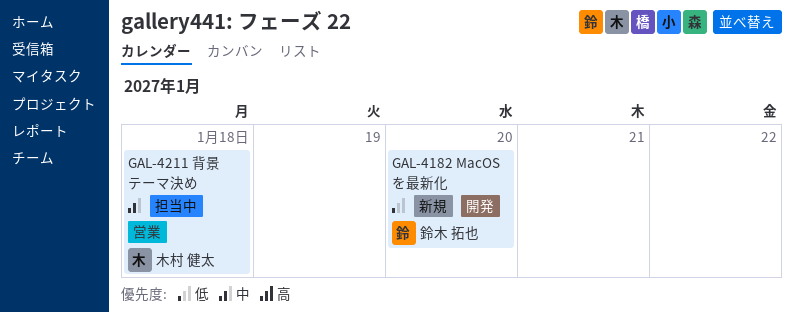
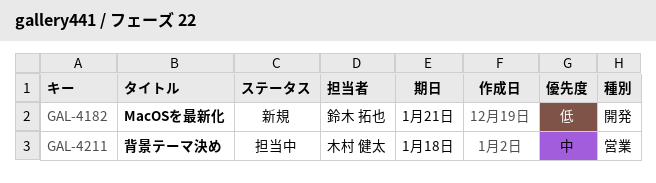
GAL-4182, due: Jan 20 -> Jan 21

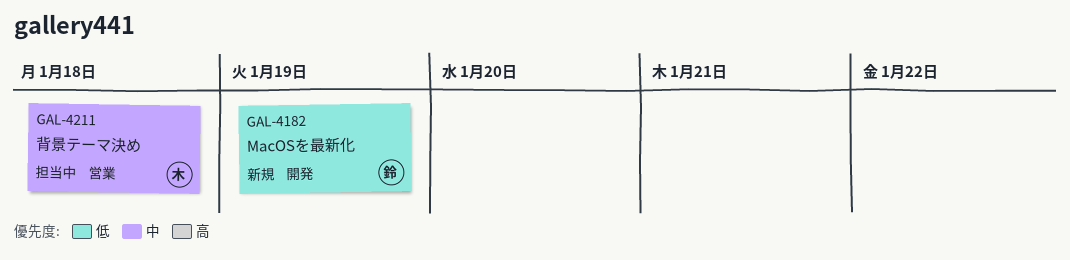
GAL-4182, due: Jan 21 -> Jan 19

